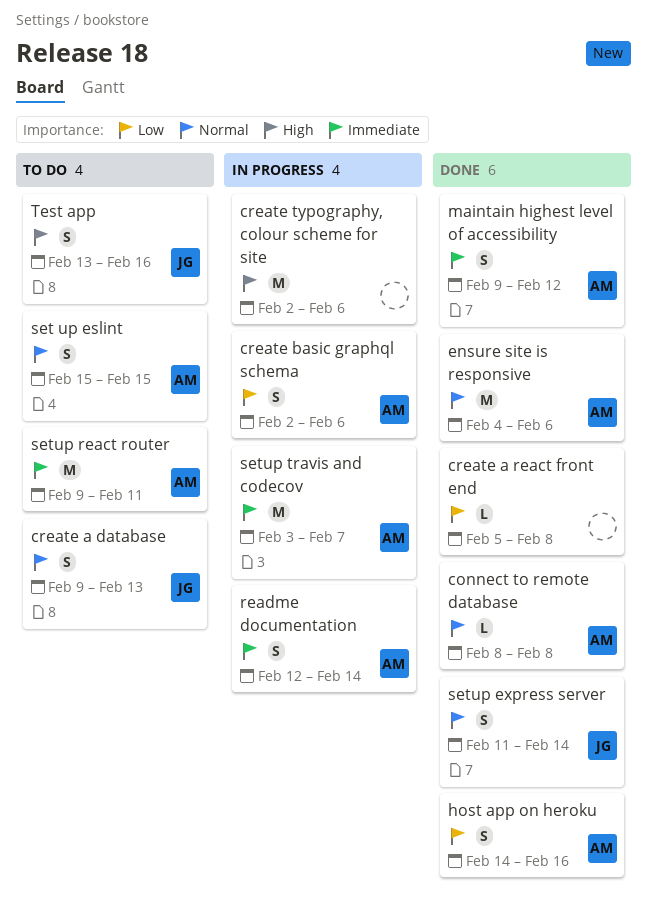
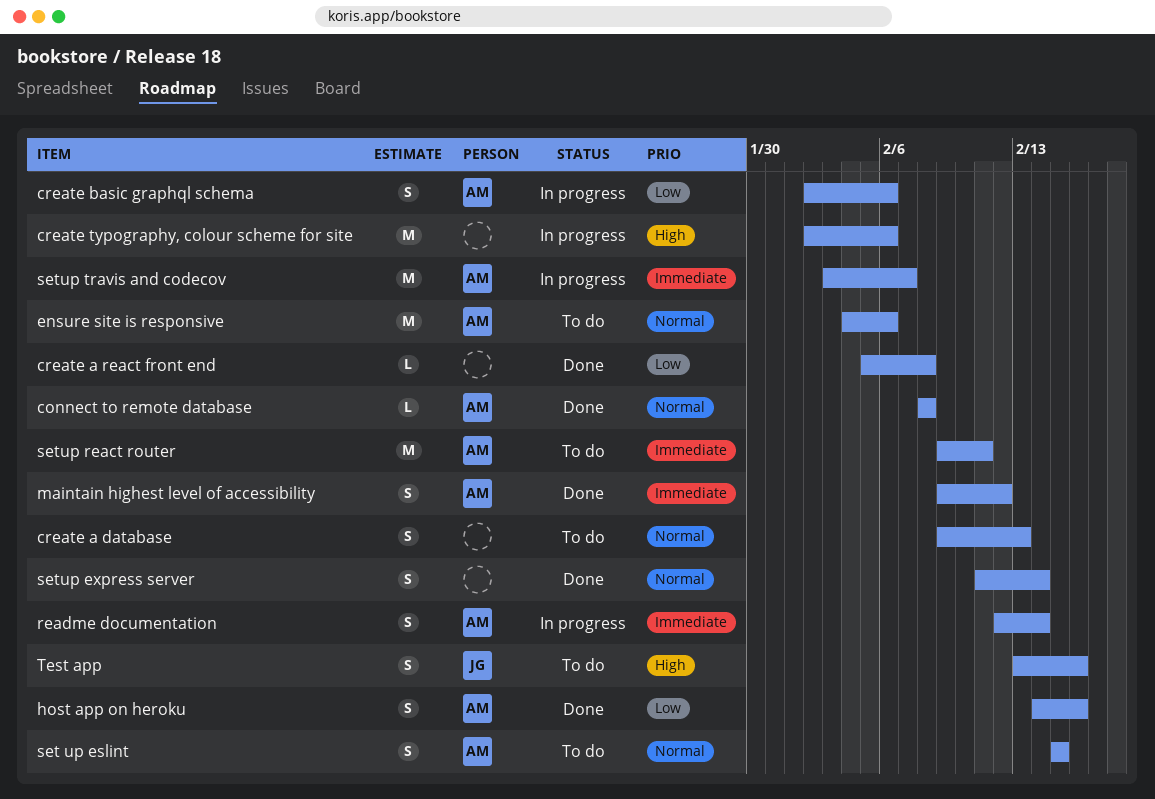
create a database, owner: JG -> none
ensure site is responsive, status: Done -> To do
setup express server, owner: JG -> none

